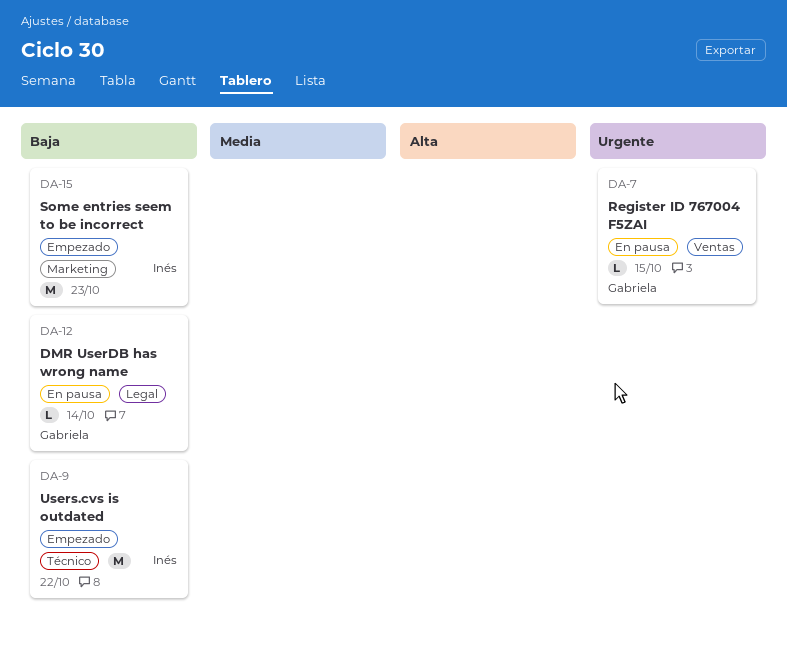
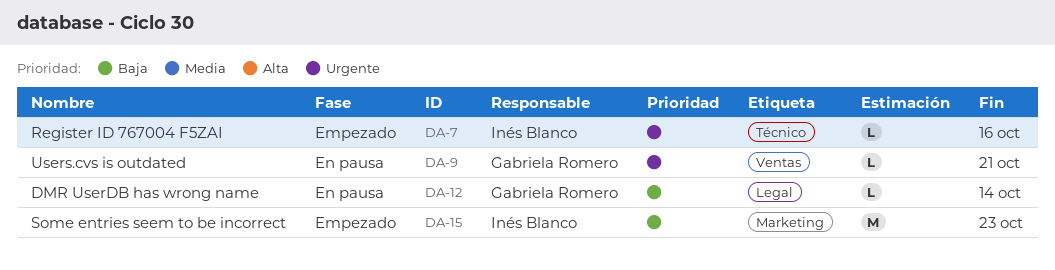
DA-7, status: En pausa -> Empezado
DA-7, owner: Gabriela Romero -> Inés Blanco
DA-7, label: Ventas -> Técnico
DA-7, due: Oct 15 -> Oct 16
DA-9, status: Empezado -> En pausa
DA-9, owner: Inés Blanco -> Gabriela Romero
DA-9, priority: Baja -> Urgente
DA-9, label: Técnico -> Ventas
DA-9, estimate: M -> L
DA-9, due: Oct 22 -> Oct 21

